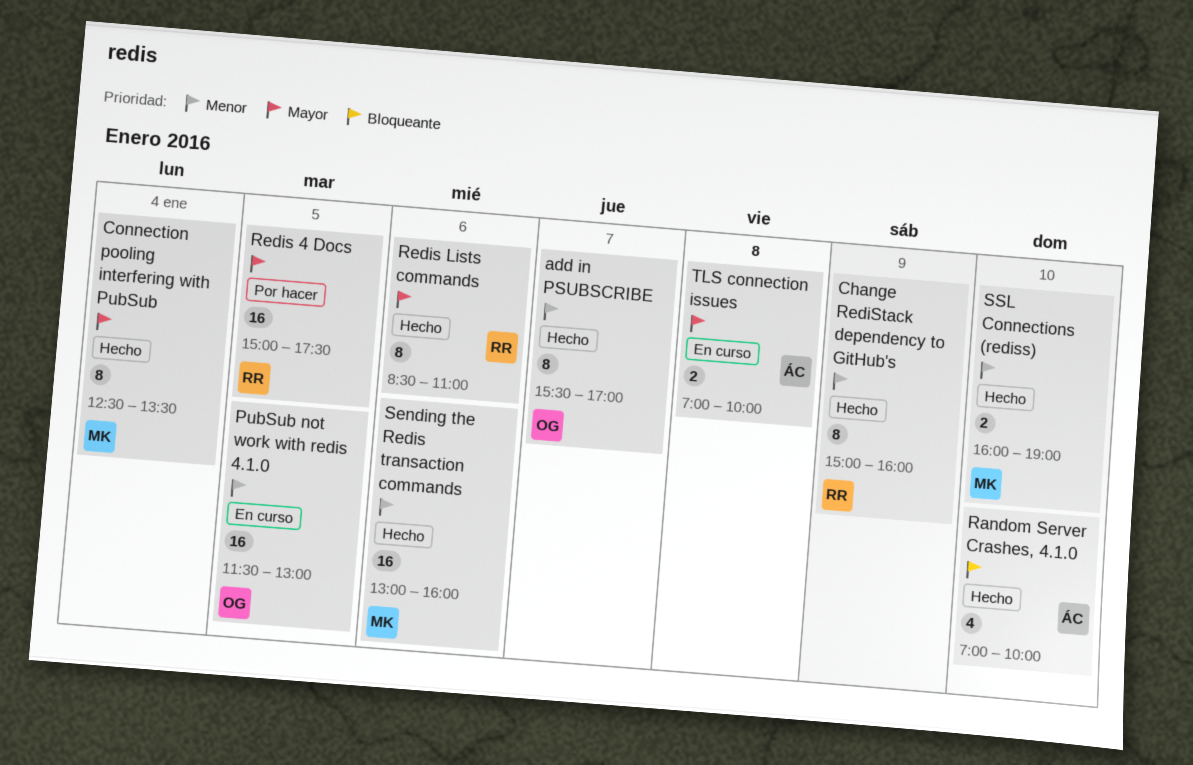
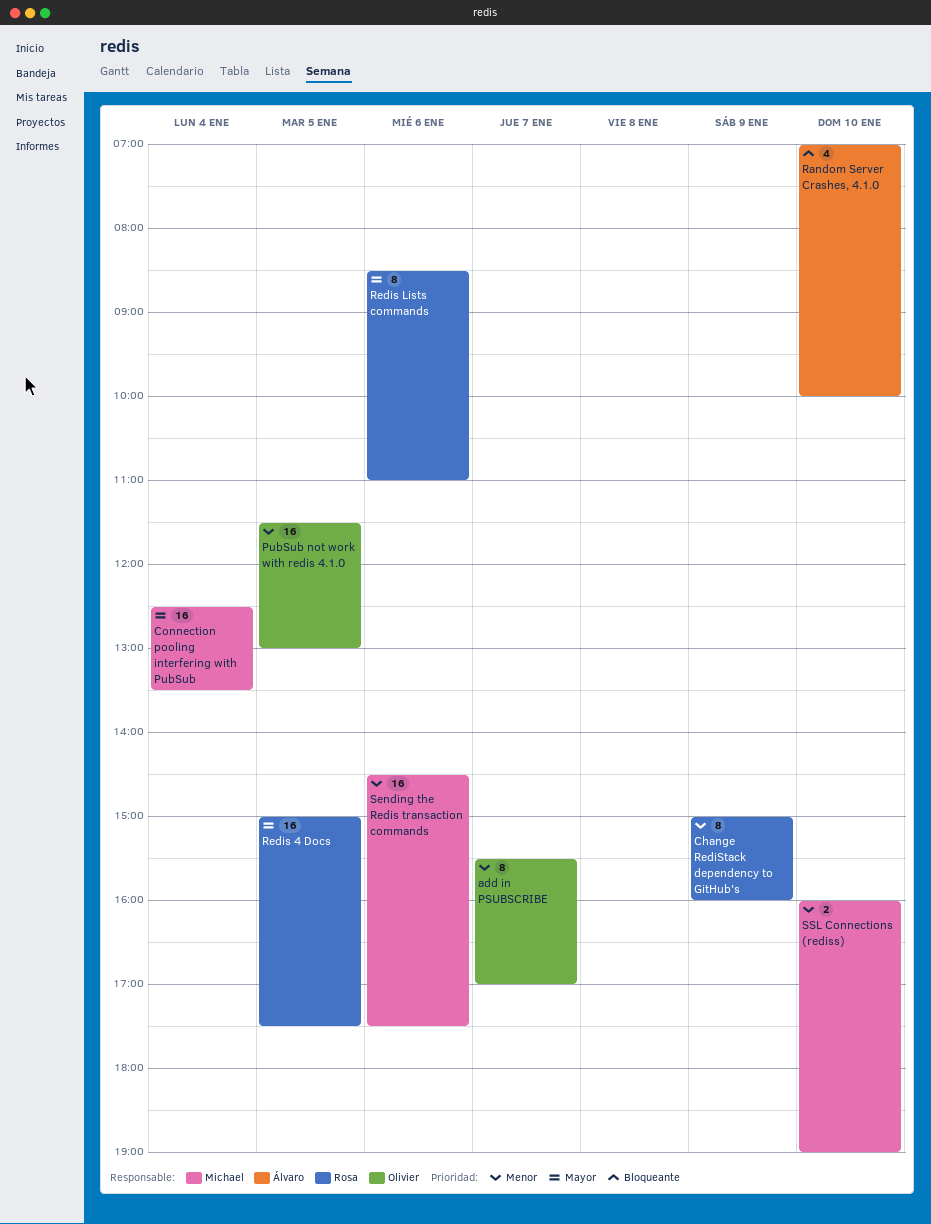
Connection pooling interfering with PubSub, estimate: 8 -> 16
Sending the Redis transaction commands, begins: 13:00 -> 14:30
Sending the Redis transaction commands, ends: 16:00 -> 17:30
TLS connection issues: present -> none

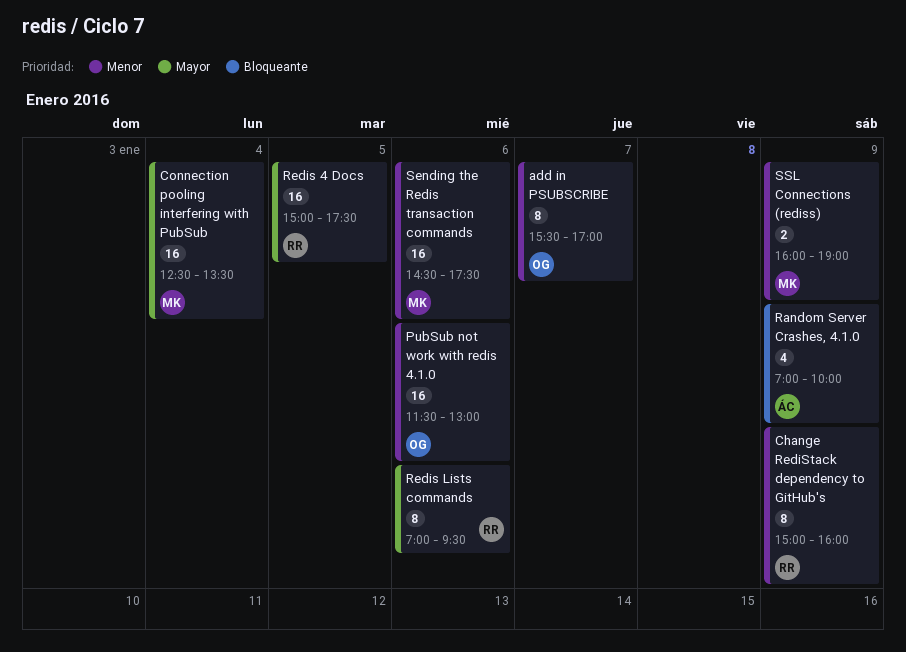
PubSub not work with redis 4.1.0, day: Jan 5 -> Jan 6
Random Server Crashes, 4.1.0, day: Jan 10 -> Jan 9
Redis Lists commands, begins: 08:30 -> 07:00
Redis Lists commands, ends: 11:00 -> 09:30
SSL Connections (rediss), day: Jan 10 -> Jan 9

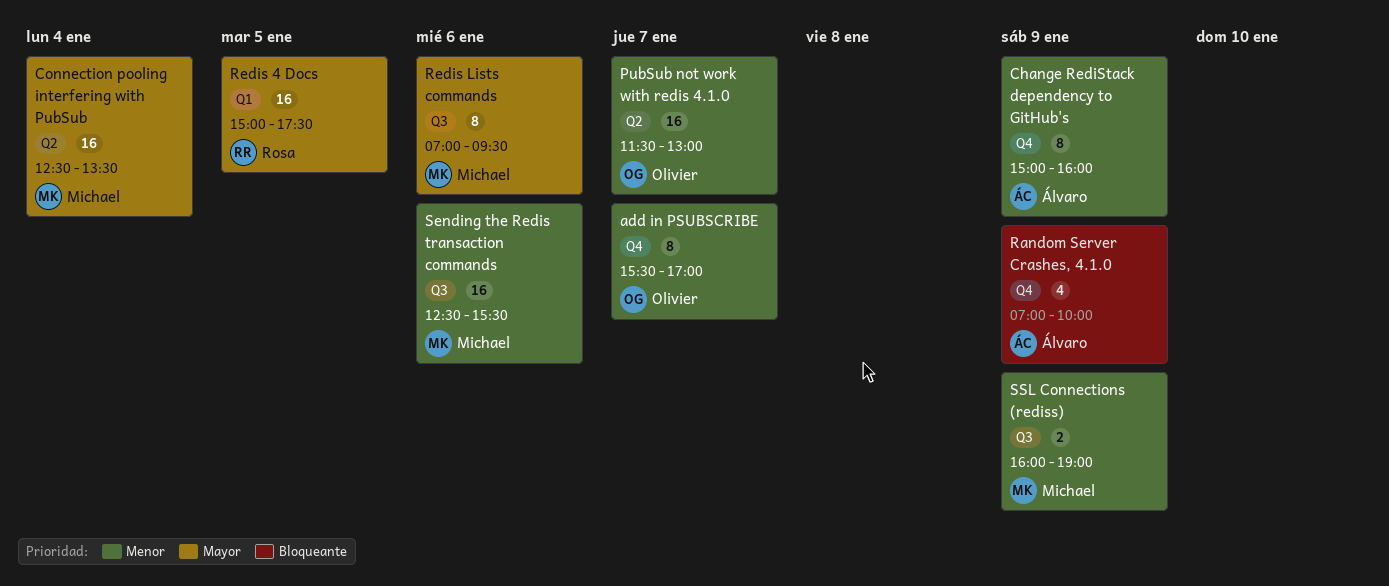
Change RediStack dependency to GitHub's, owner: Rosa -> Álvaro
PubSub not work with redis 4.1.0, day: Jan 6 -> Jan 7
Redis Lists commands, owner: Rosa -> Michael
Sending the Redis transaction commands, begins: 14:30 -> 12:30
Sending the Redis transaction commands, ends: 17:30 -> 15:30

